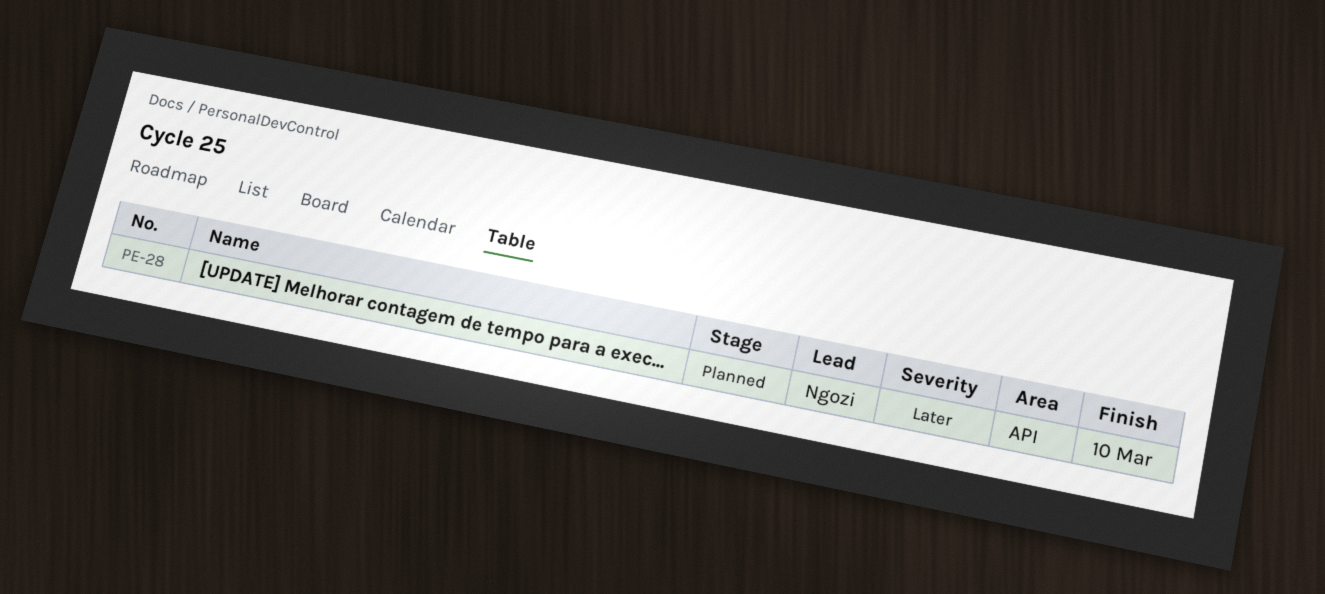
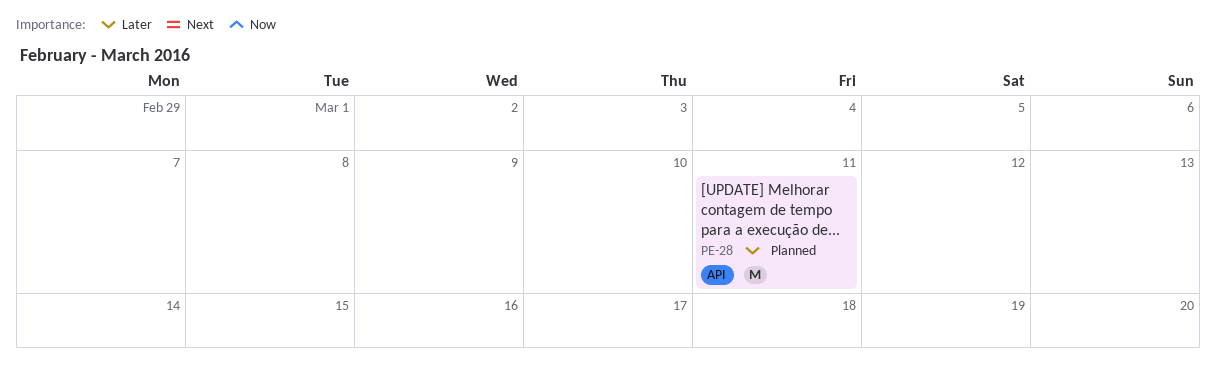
PE-28, due: Mar 10 -> Mar 11

